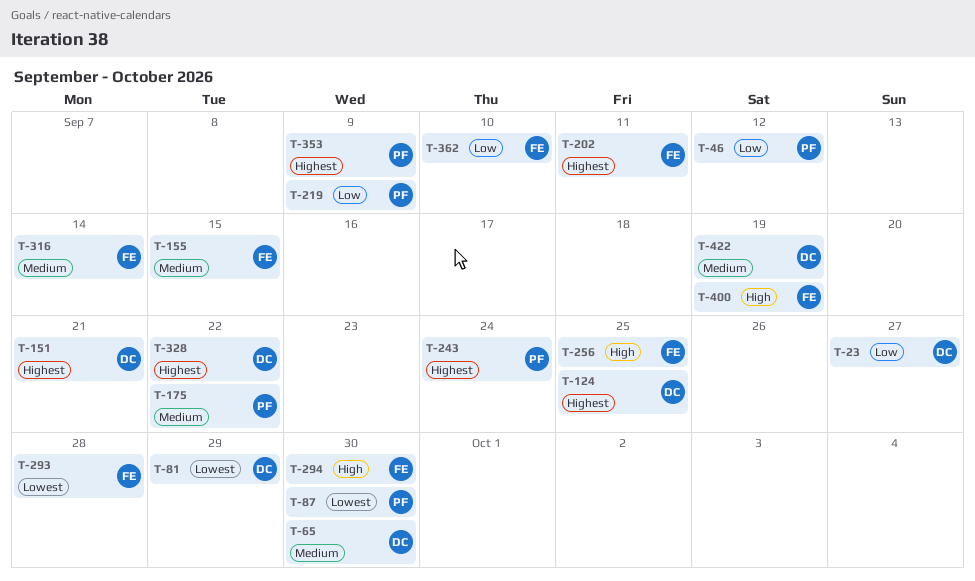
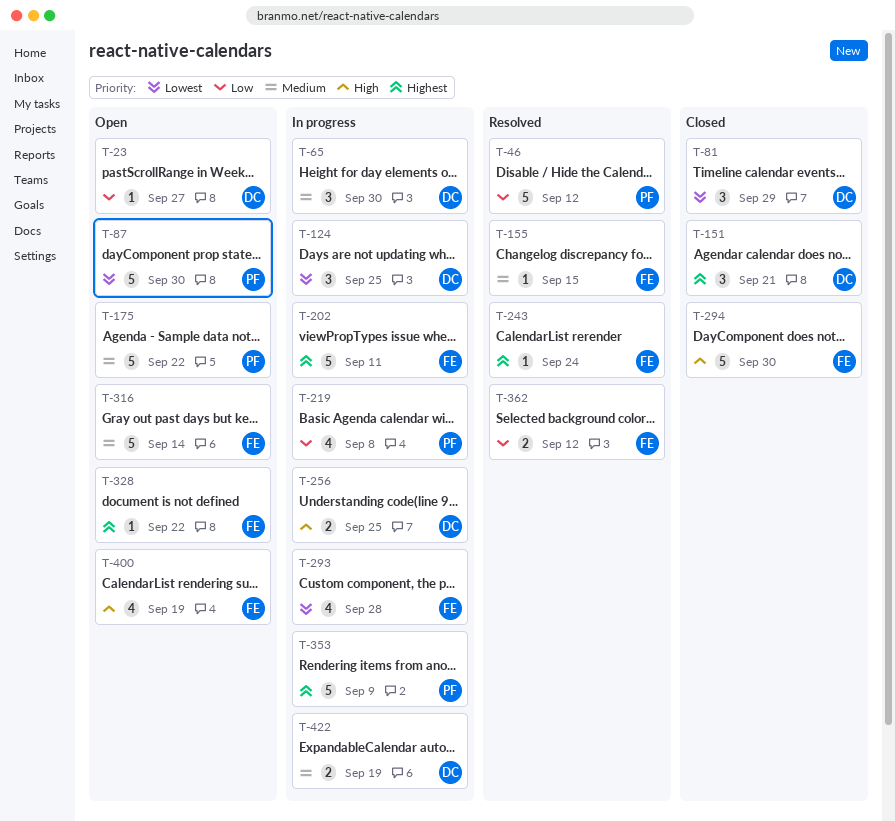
T-124, priority: Highest -> Lowest
T-219, due: Sep 9 -> Sep 8
T-243, owner: PF -> FE
T-256, owner: FE -> DC
T-328, owner: DC -> FE
T-362, due: Sep 10 -> Sep 12

